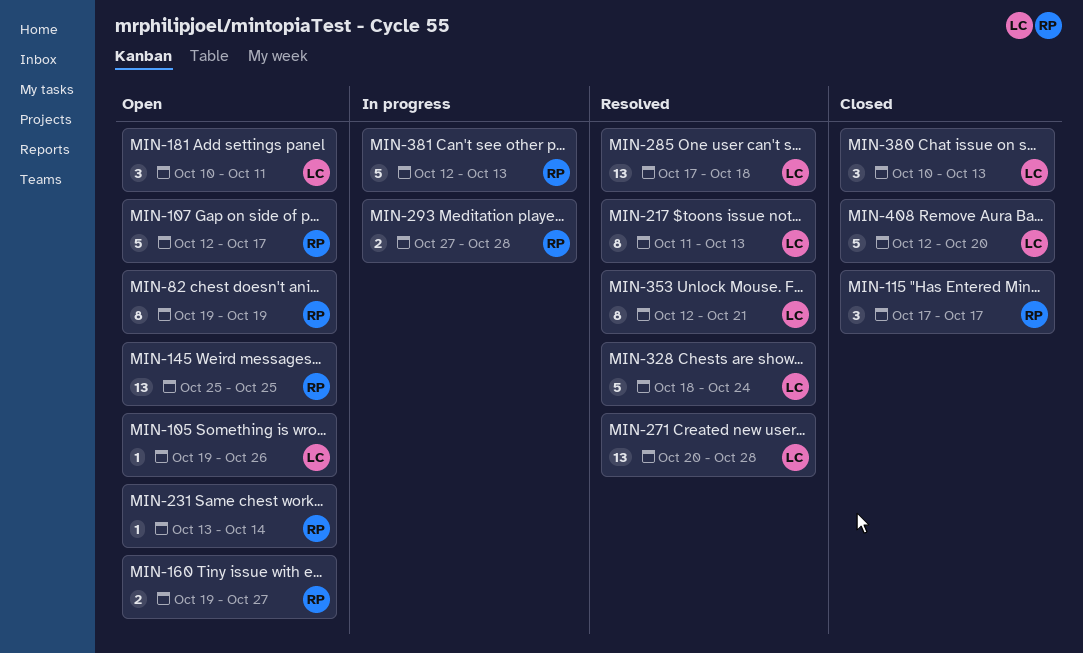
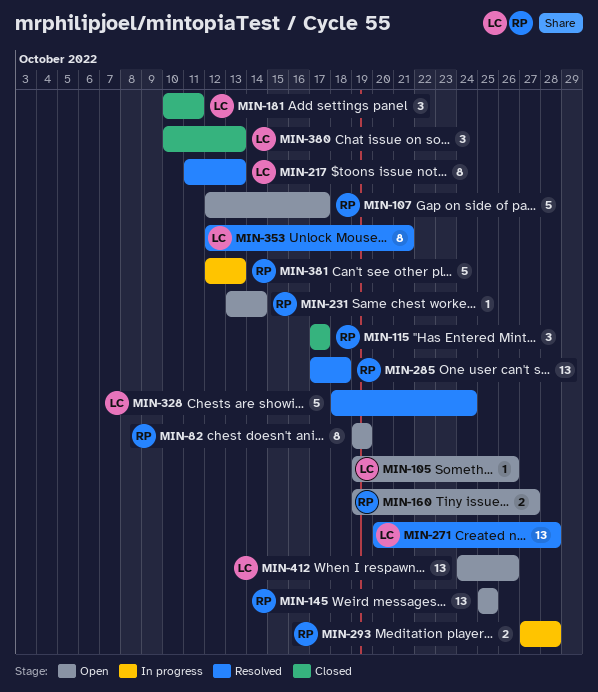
MIN-181, status: Open -> Closed
MIN-285, owner: LC -> RP
MIN-408: present -> none
MIN-412: none -> present

